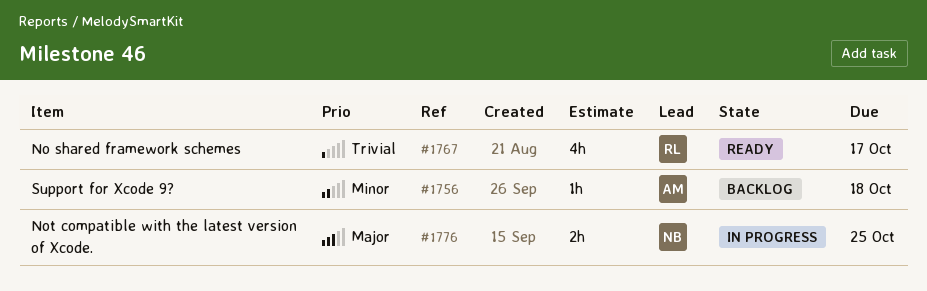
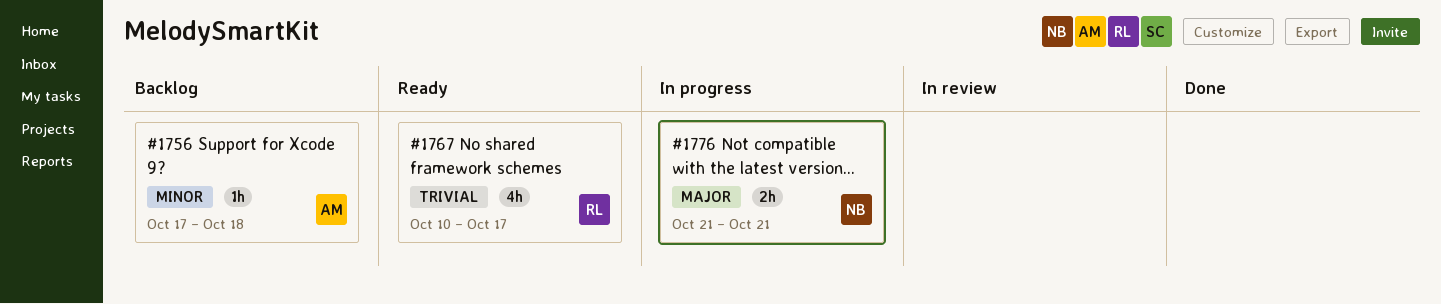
#1776, due: Oct 25 -> Oct 21

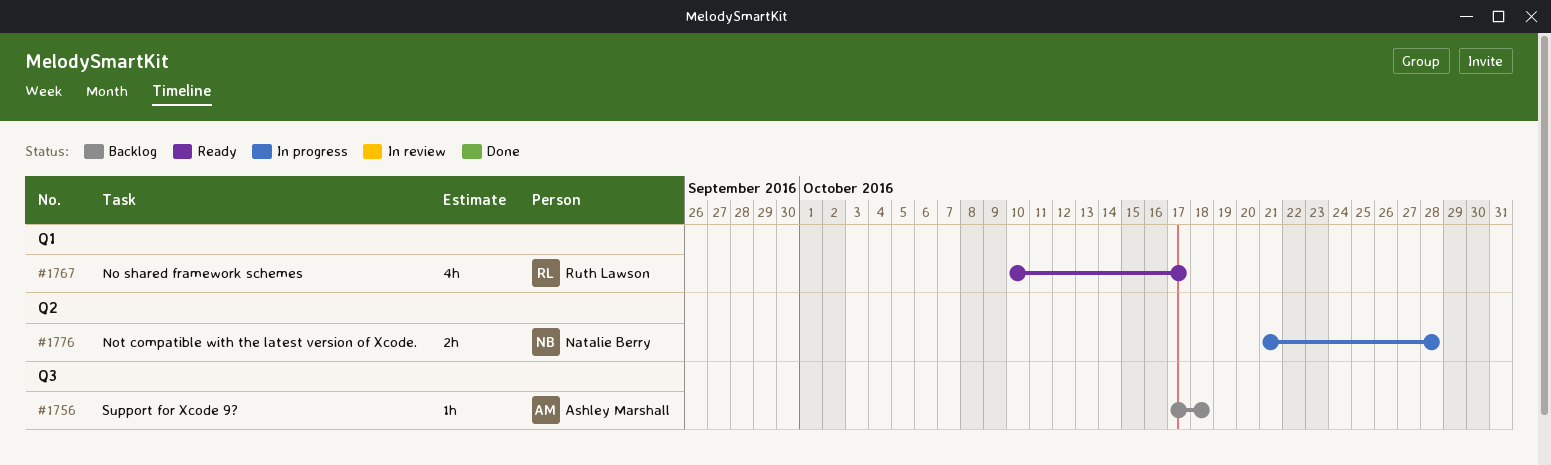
#1776, due: Oct 21 -> Oct 28

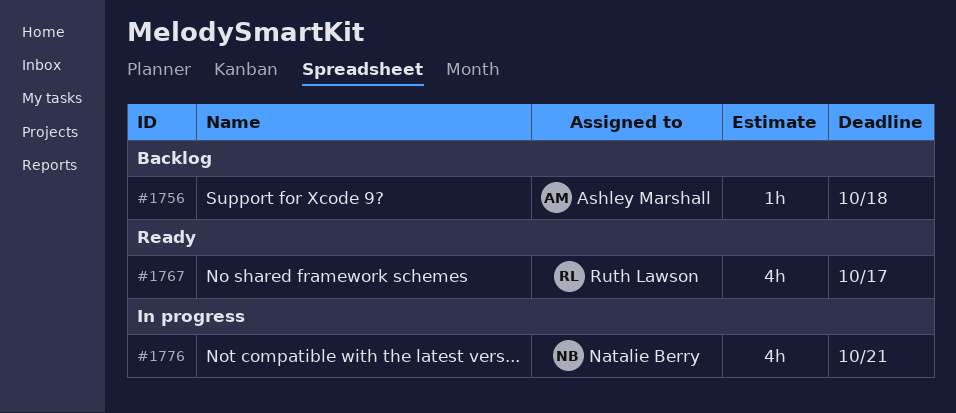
#1776, estimate: 2h -> 4h
#1776, due: Oct 28 -> Oct 21

